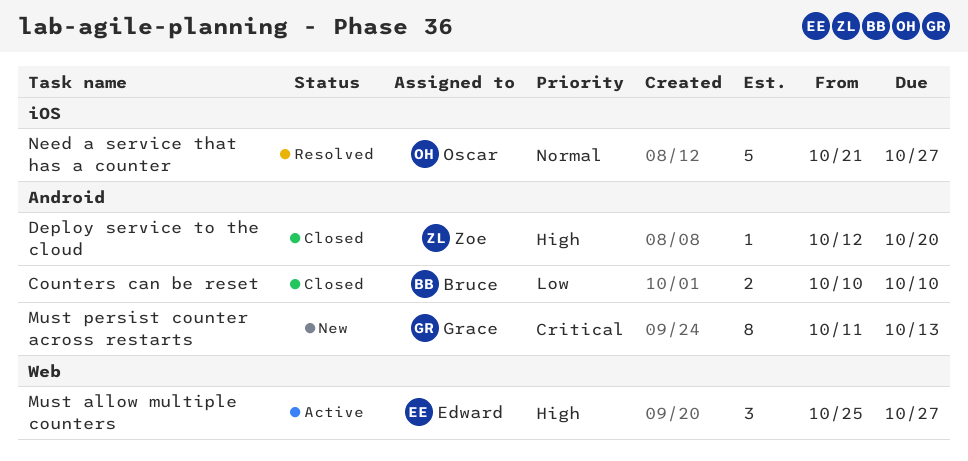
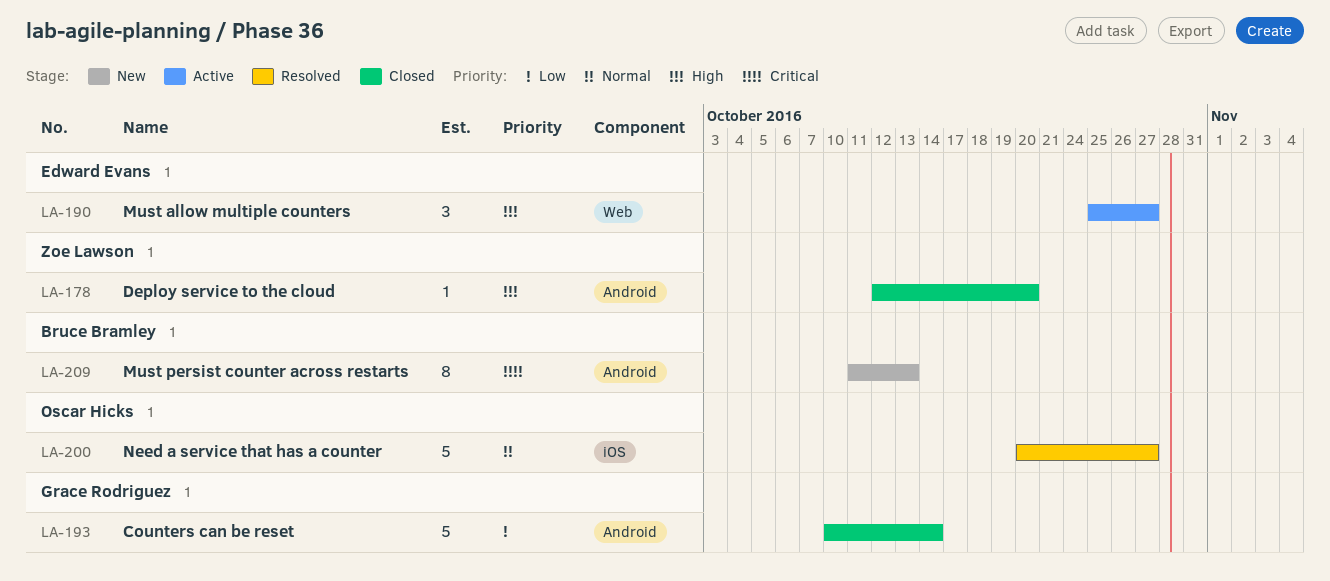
Counters can be reset, owner: Bruce Bramley -> Grace Rodriguez
Counters can be reset, estimate: 2 -> 5
Counters can be reset, due: Oct 10 -> Oct 14
Must persist counter across restarts, owner: Grace Rodriguez -> Bruce Bramley
Need a service that has a counter, start: Oct 21 -> Oct 20

